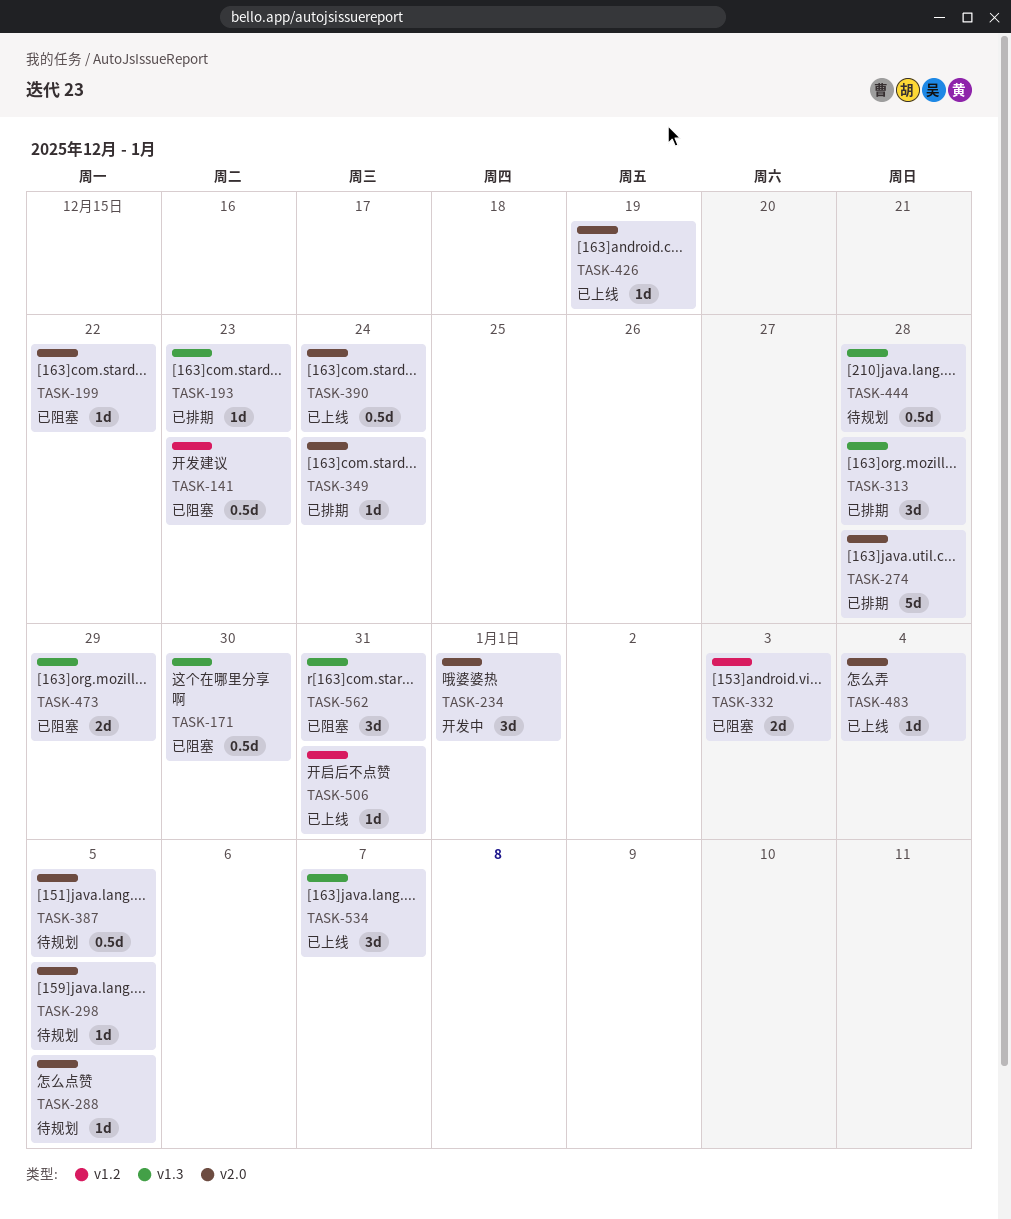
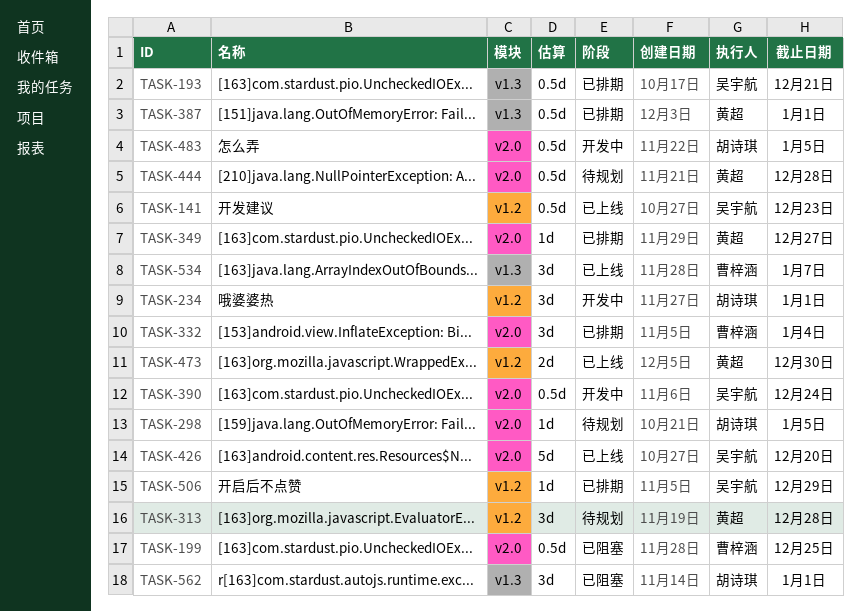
TASK-141, status: 已阻塞 -> 已上线
TASK-171: present -> none
TASK-193, estimate: 1d -> 0.5d
TASK-193, due: Dec 23 -> Dec 21
TASK-199, estimate: 1d -> 0.5d
TASK-199, due: Dec 22 -> Dec 25
TASK-234, label: v2.0 -> v1.2
TASK-274: present -> none
TASK-288: present -> none
TASK-313, status: 已排期 -> 待规划
TASK-313, label: v1.3 -> v1.2
TASK-332, status: 已阻塞 -> 已排期
TASK-332, label: v1.2 -> v2.0
TASK-332, estimate: 2d -> 3d
TASK-332, due: Jan 3 -> Jan 4
TASK-349, due: Dec 24 -> Dec 27
TASK-387, status: 待规划 -> 已排期
TASK-387, label: v2.0 -> v1.3
TASK-387, due: Jan 5 -> Jan 1
TASK-390, status: 已上线 -> 开发中
TASK-426, estimate: 1d -> 5d
TASK-426, due: Dec 19 -> Dec 20
TASK-444, label: v1.3 -> v2.0
TASK-473, status: 已阻塞 -> 已上线
TASK-473, label: v1.3 -> v1.2
TASK-473, due: Dec 29 -> Dec 30
TASK-483, status: 已上线 -> 开发中
TASK-483, estimate: 1d -> 0.5d
TASK-483, due: Jan 4 -> Jan 5
TASK-506, status: 已上线 -> 已排期
TASK-506, due: Dec 31 -> Dec 29
TASK-562, due: Dec 31 -> Jan 1

